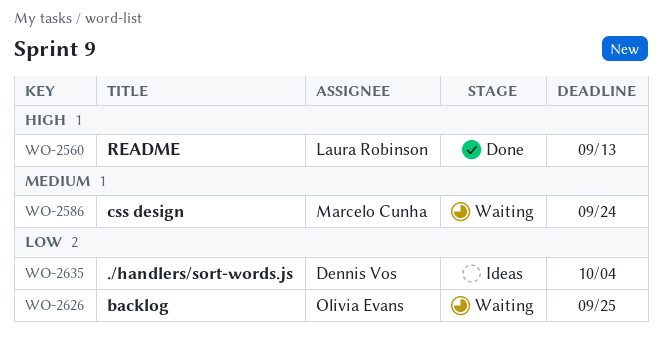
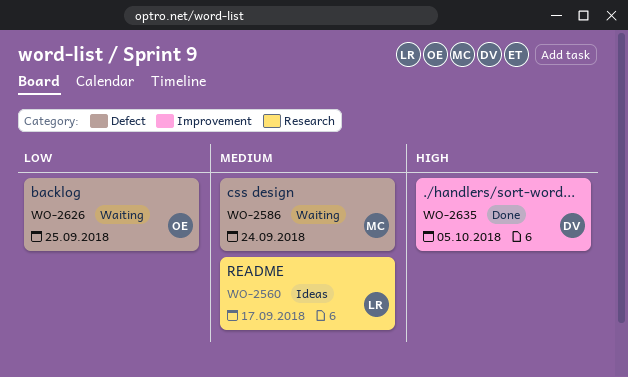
WO-2560, status: Done -> Ideas
WO-2560, priority: High -> Medium
WO-2560, due: Sep 13 -> Sep 17
WO-2635, status: Ideas -> Done
WO-2635, priority: Low -> High
WO-2635, due: Oct 4 -> Oct 5

